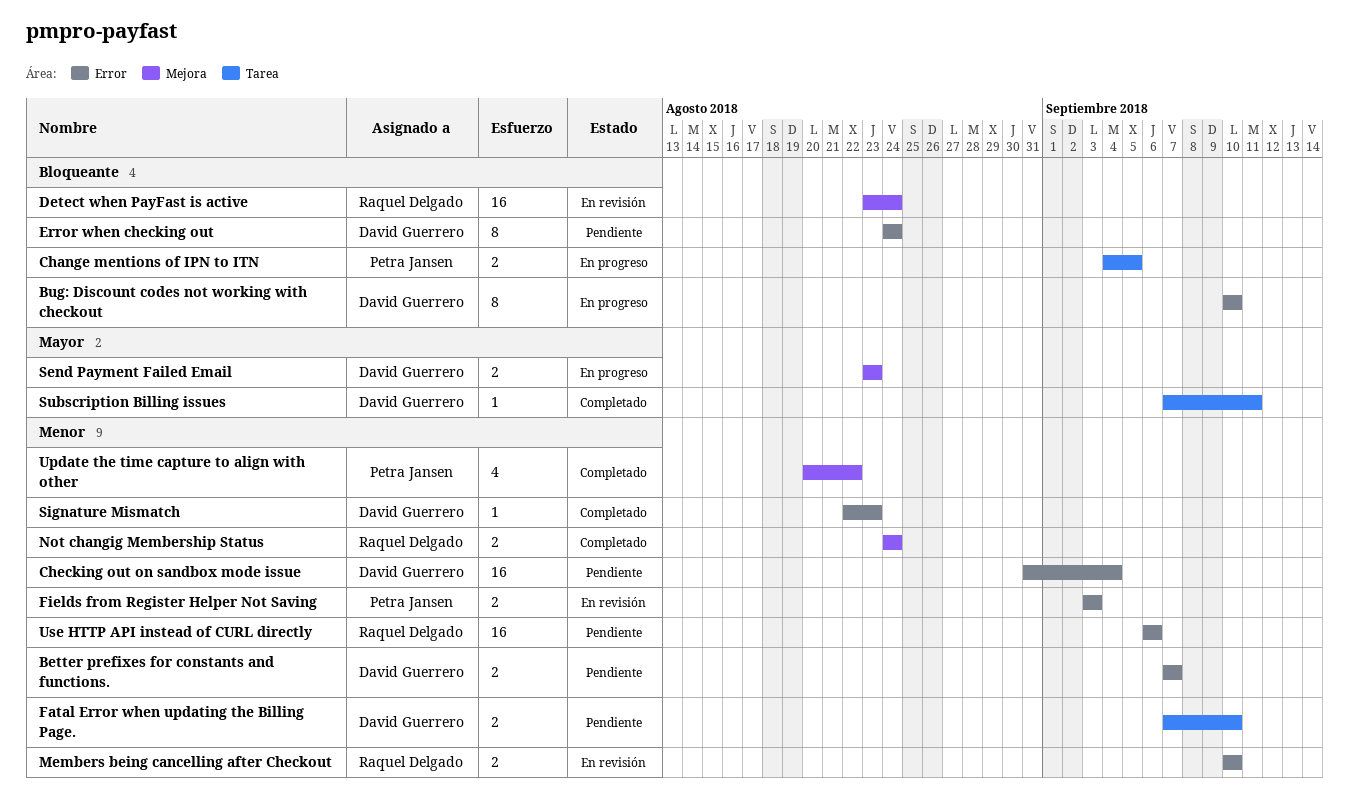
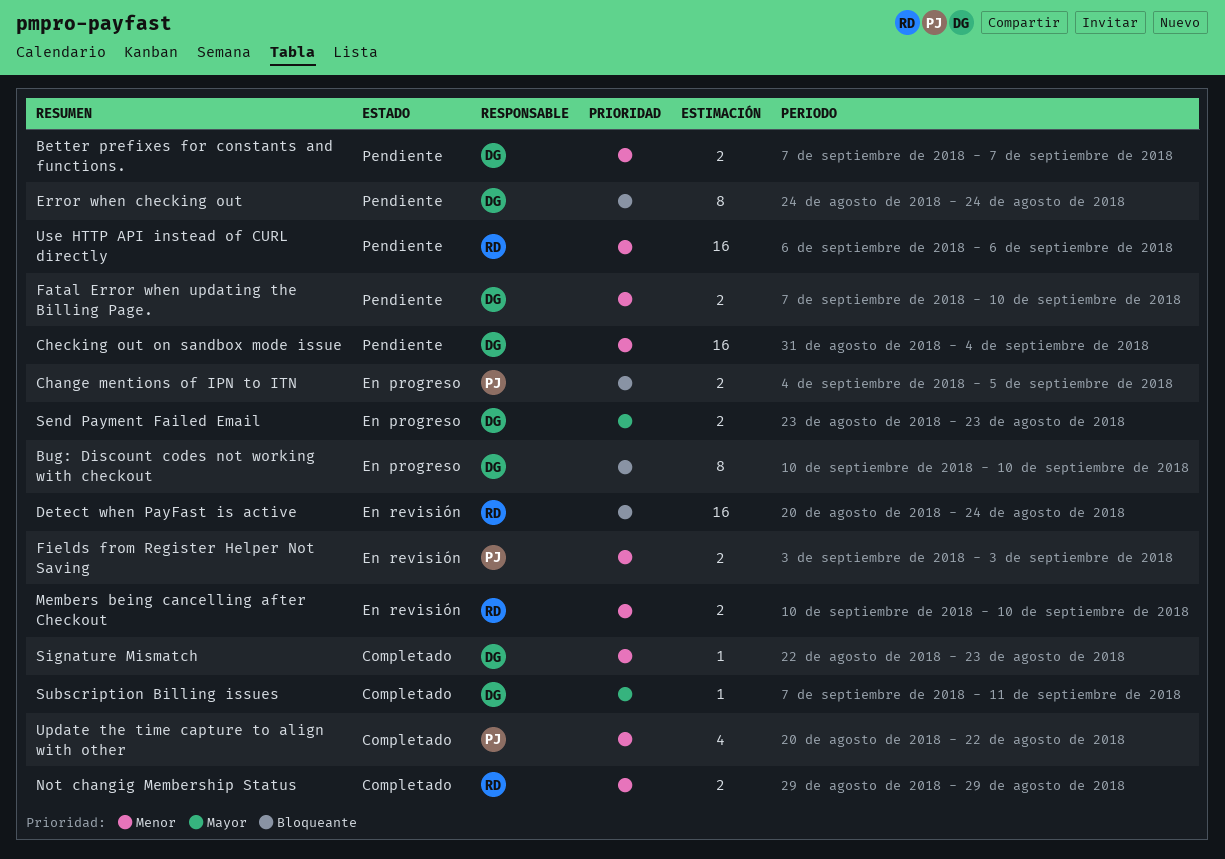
Detect when PayFast is active, start: Aug 23 -> Aug 20
Not changig Membership Status, start: Aug 24 -> Aug 29
Not changig Membership Status, due: Aug 24 -> Aug 29

